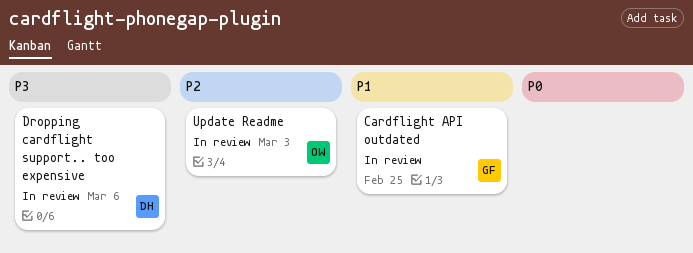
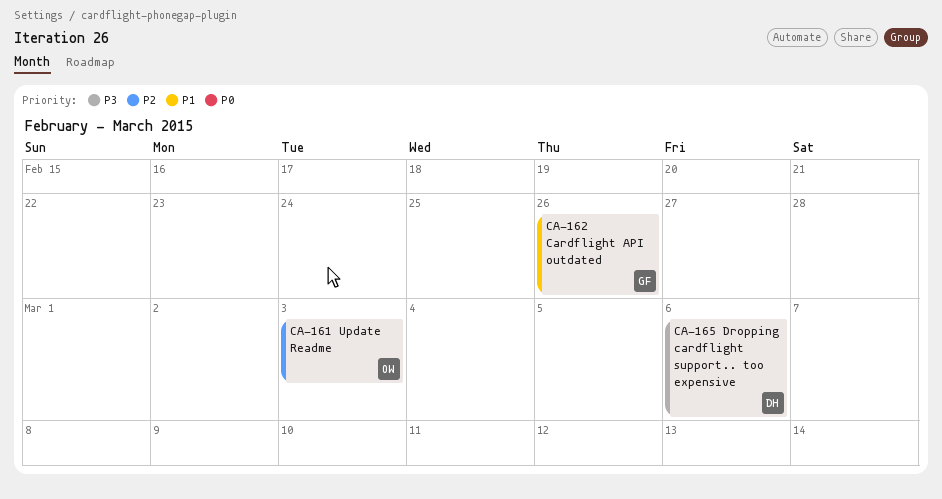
Cardflight API outdated, due: Feb 25 -> Feb 26

